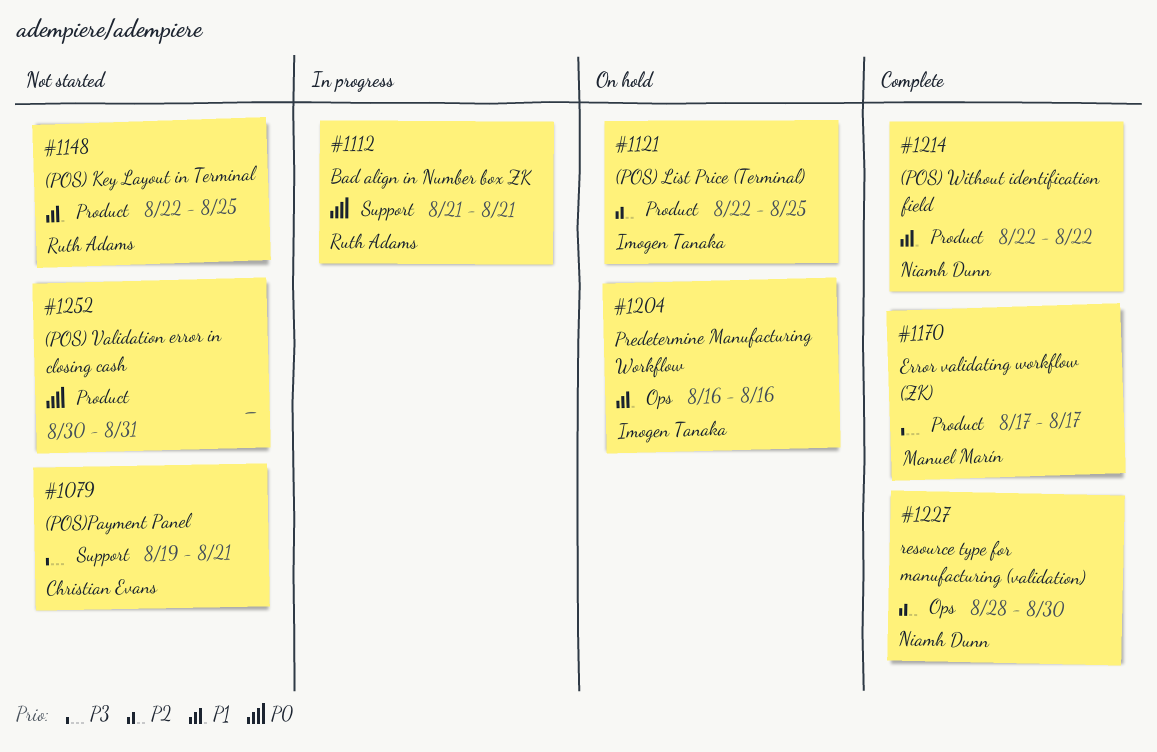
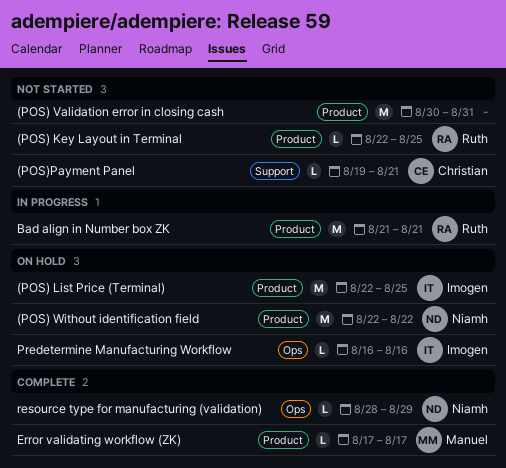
(POS) Without identification field, status: Complete -> On hold
Bad align in Number box ZK, label: Support -> Product
resource type for manufacturing (validation), due: Aug 30 -> Aug 29

